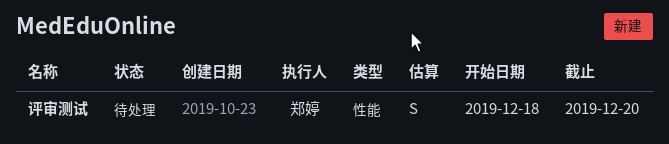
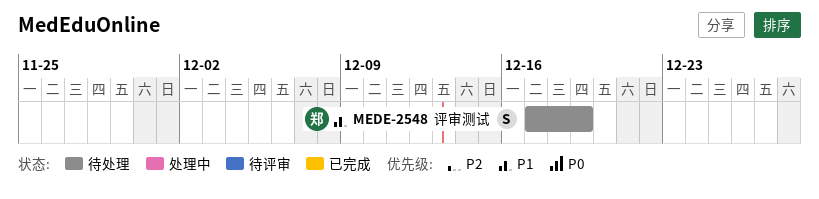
评审测试, start: Dec 18 -> Dec 17
评审测试, due: Dec 20 -> Dec 19

